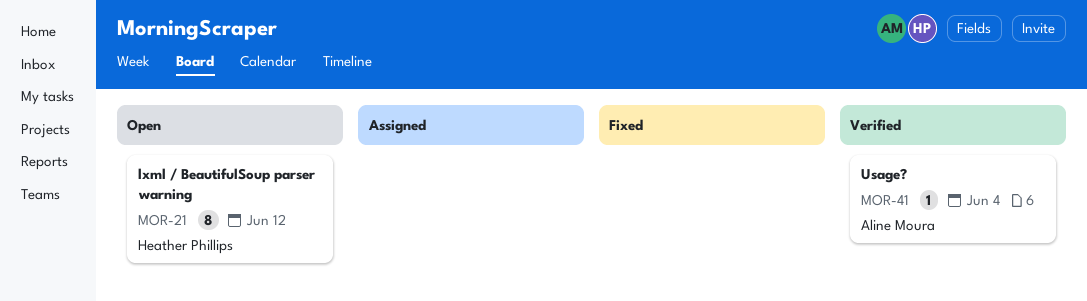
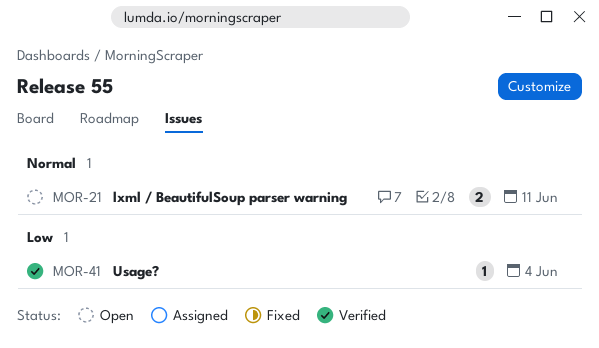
MOR-21, estimate: 8 -> 2
MOR-21, due: Jun 12 -> Jun 11

